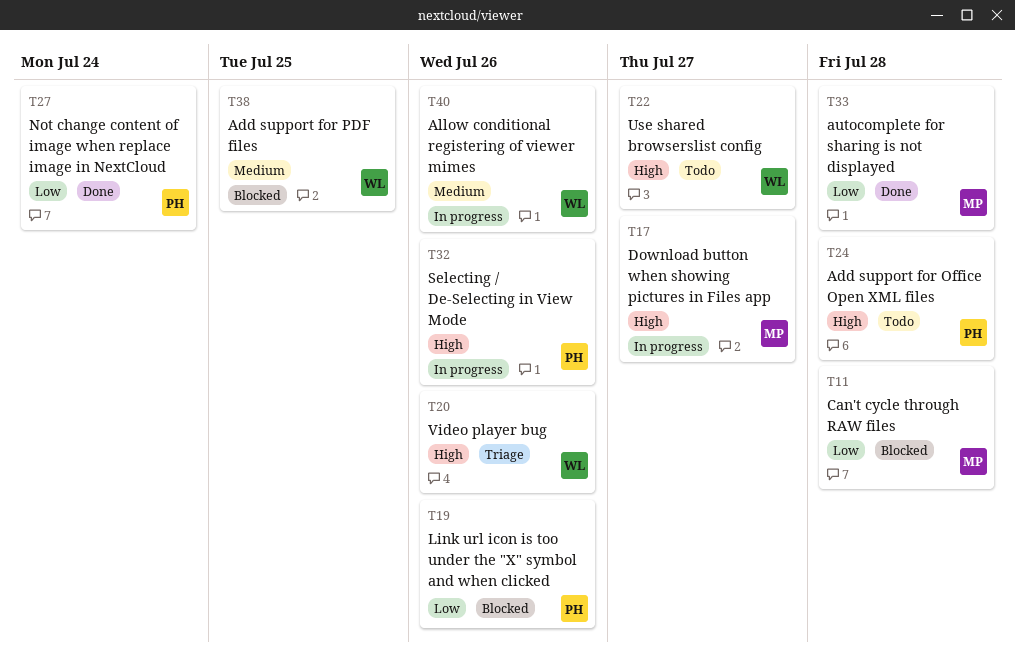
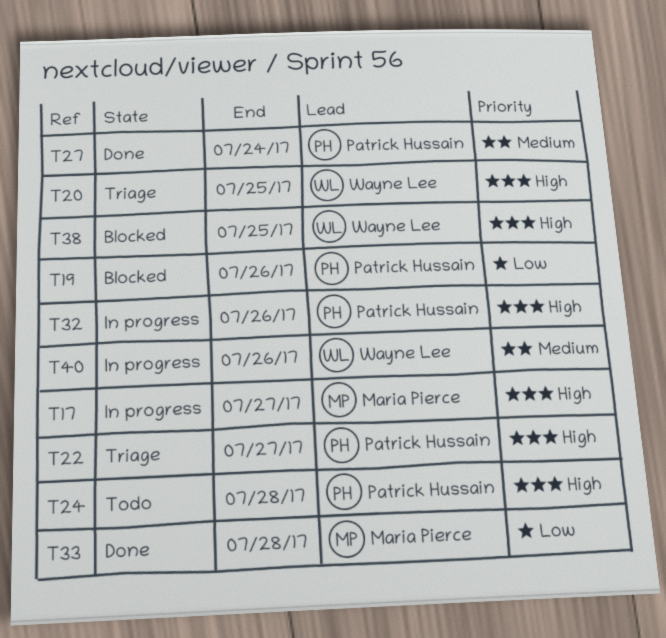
T11: present -> none
T20, due: Jul 26 -> Jul 25
T22, status: Todo -> Triage
T22, owner: Wayne Lee -> Patrick Hussain
T27, priority: Low -> Medium
T38, priority: Medium -> High

